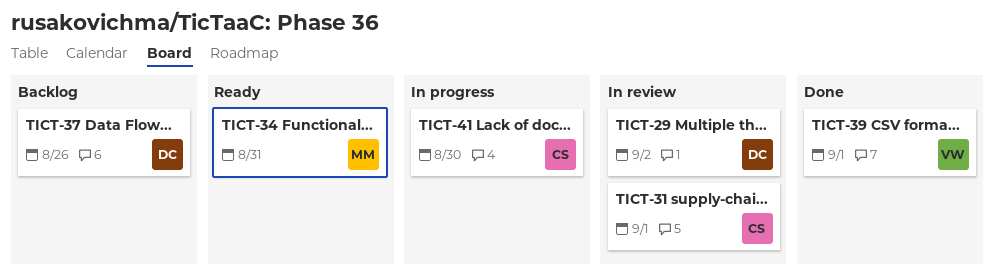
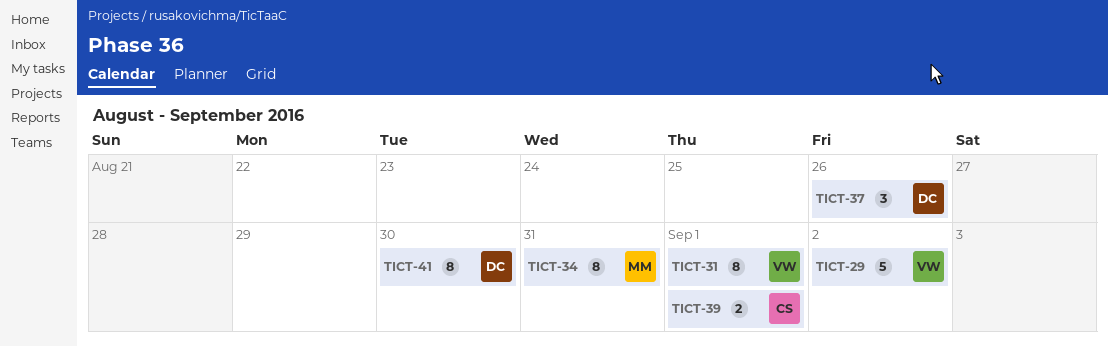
TICT-29, owner: DC -> VW
TICT-31, owner: CS -> VW
TICT-39, owner: VW -> CS
TICT-41, owner: CS -> DC

